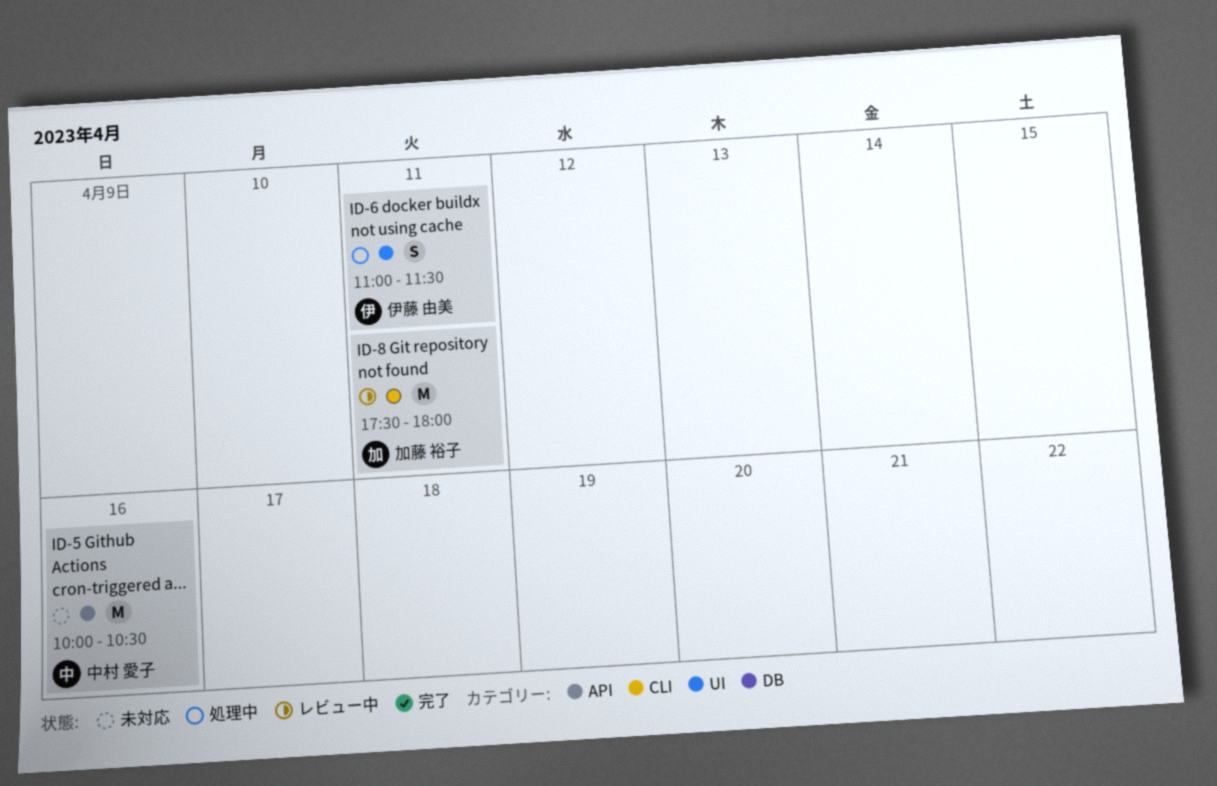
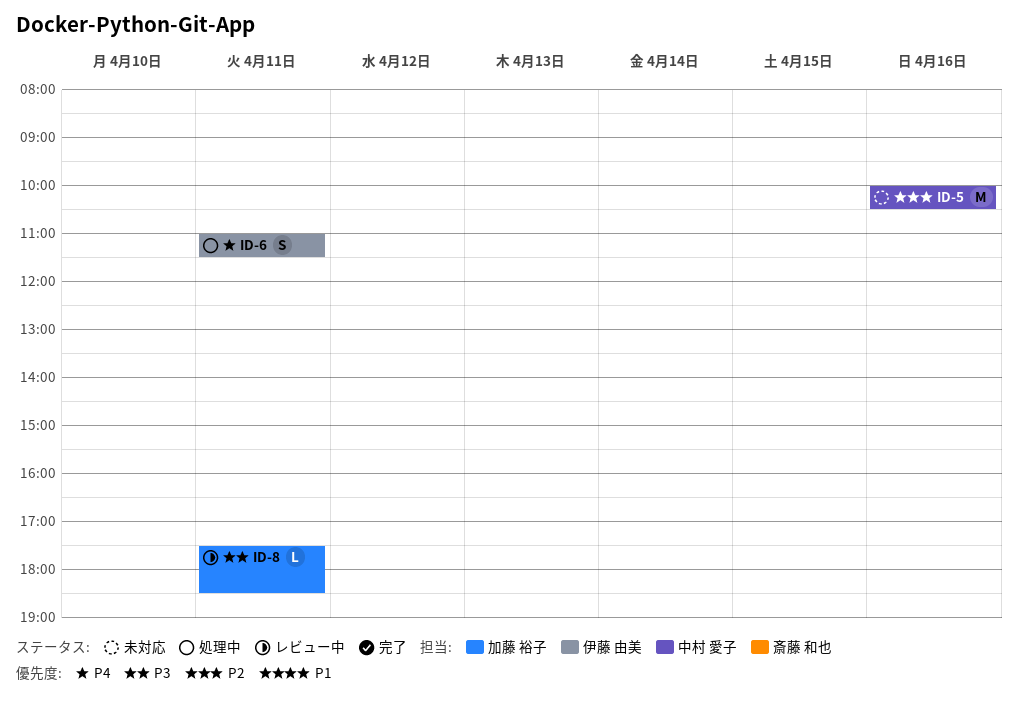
ID-8, estimate: M -> L
ID-8, ends: 18:00 -> 18:30

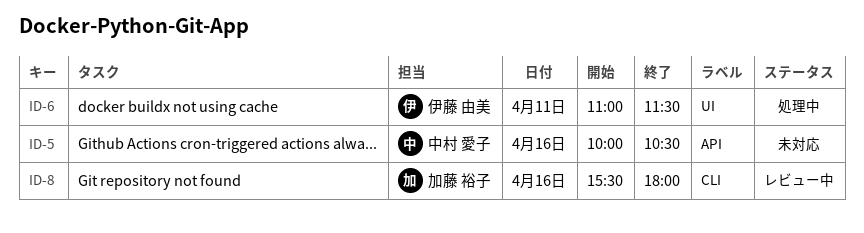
ID-8, day: Apr 11 -> Apr 16
ID-8, begins: 17:30 -> 15:30
ID-8, ends: 18:30 -> 18:00

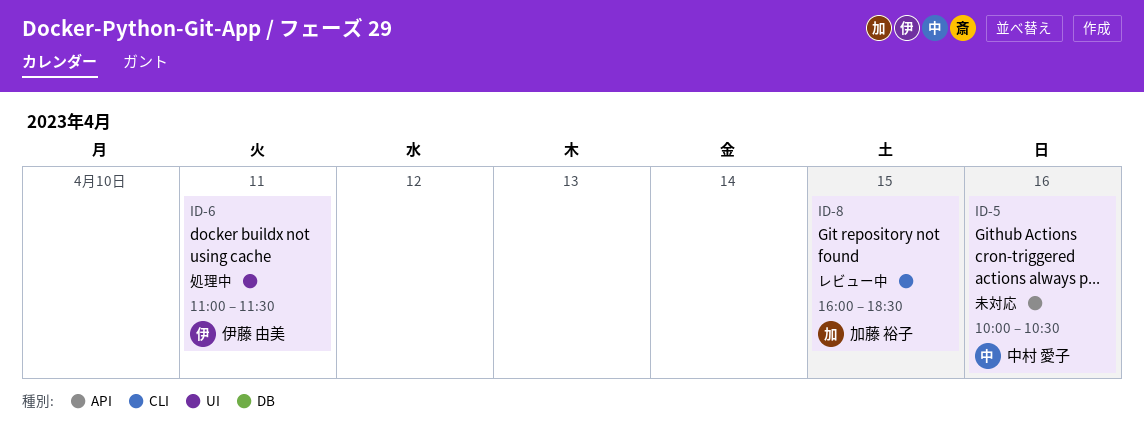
ID-8, day: Apr 16 -> Apr 15
ID-8, begins: 15:30 -> 16:00
ID-8, ends: 18:00 -> 18:30

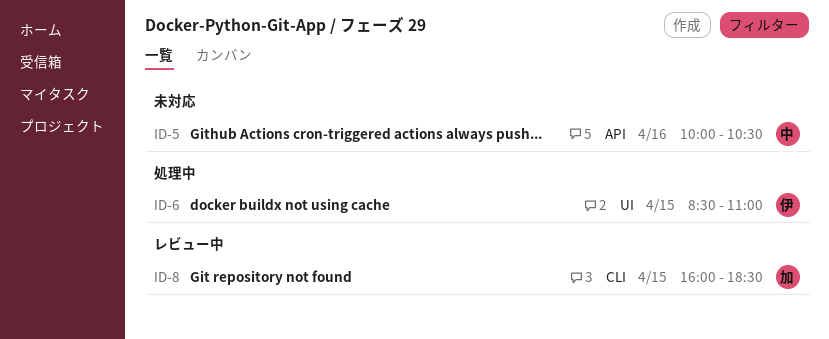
ID-6, day: Apr 11 -> Apr 15
ID-6, begins: 11:00 -> 08:30
ID-6, ends: 11:30 -> 11:00

